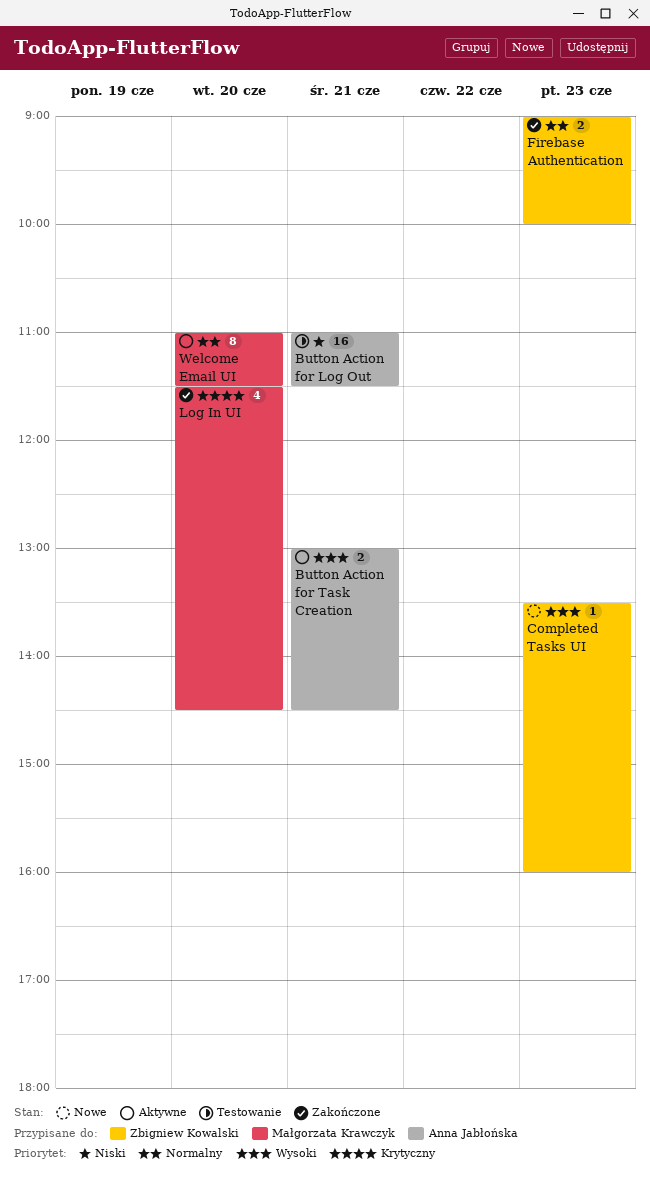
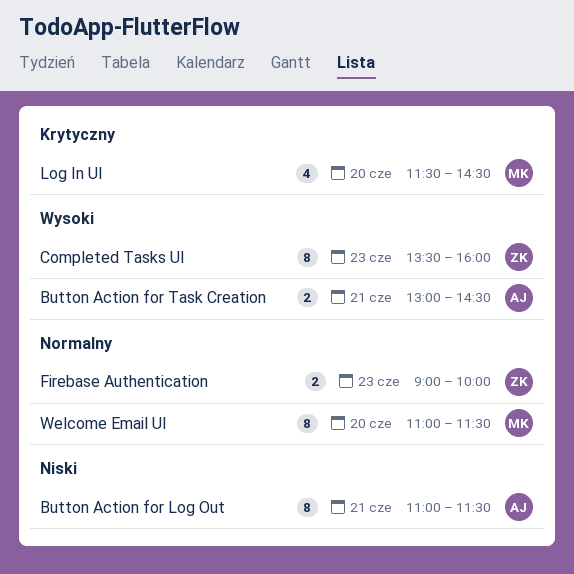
Button Action for Log Out, estimate: 16 -> 8
Completed Tasks UI, estimate: 1 -> 8

